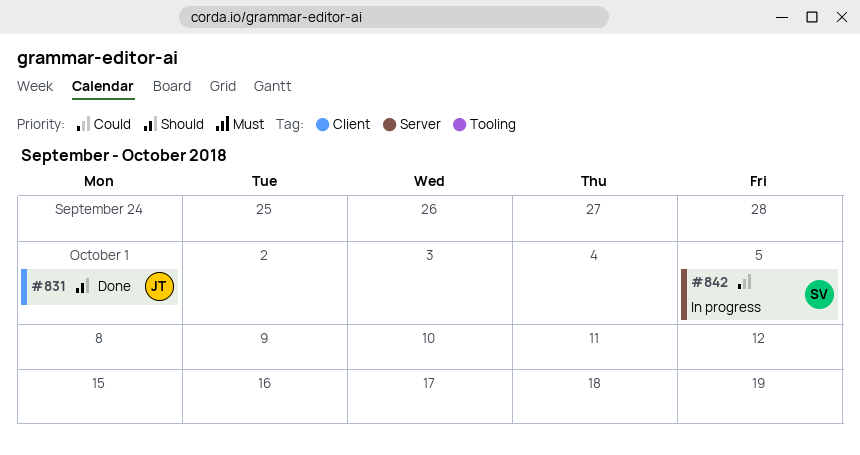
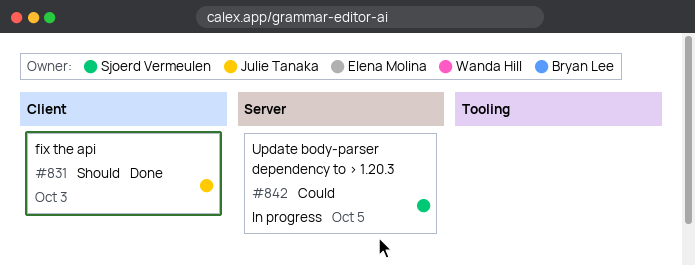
#831, due: Oct 1 -> Oct 3

